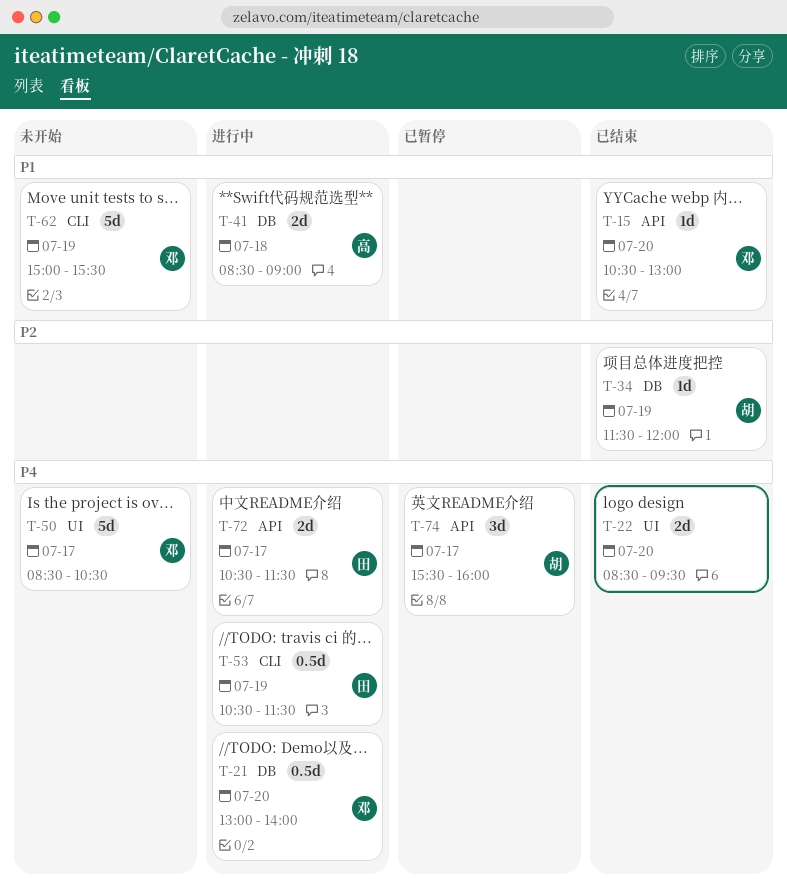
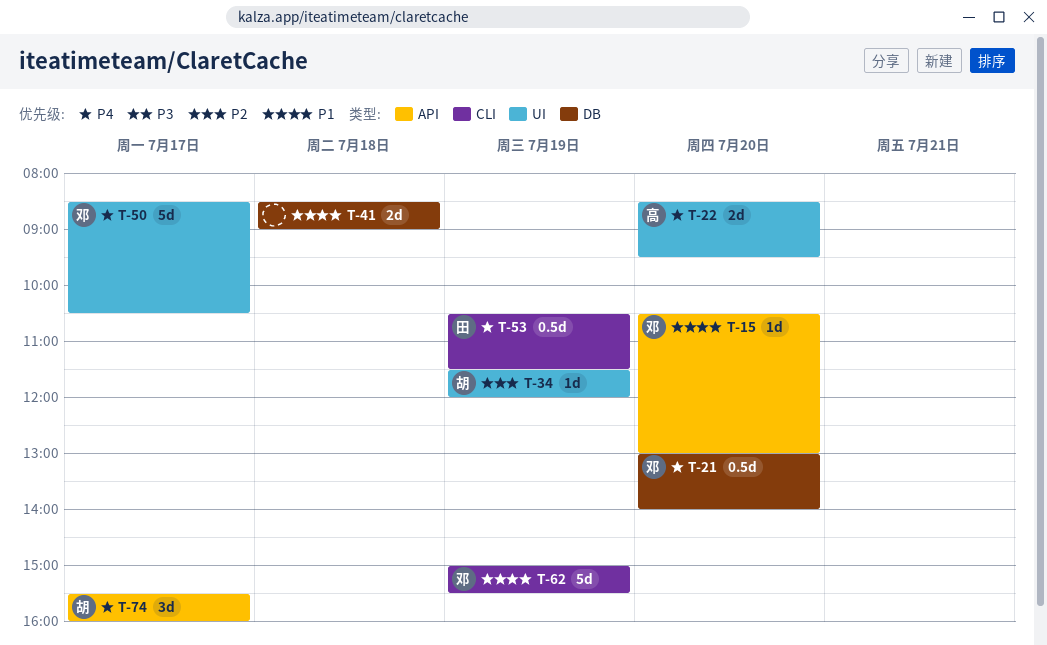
T-22, owner: none -> 高
T-34, label: DB -> UI
T-41, owner: 高 -> none
T-72: present -> none

